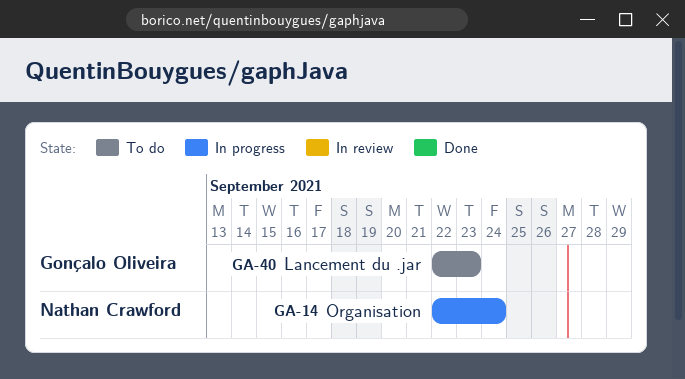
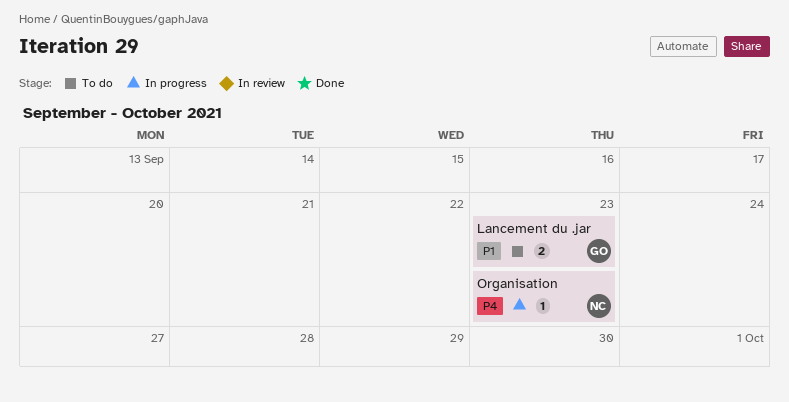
Organisation, due: Sep 24 -> Sep 23

